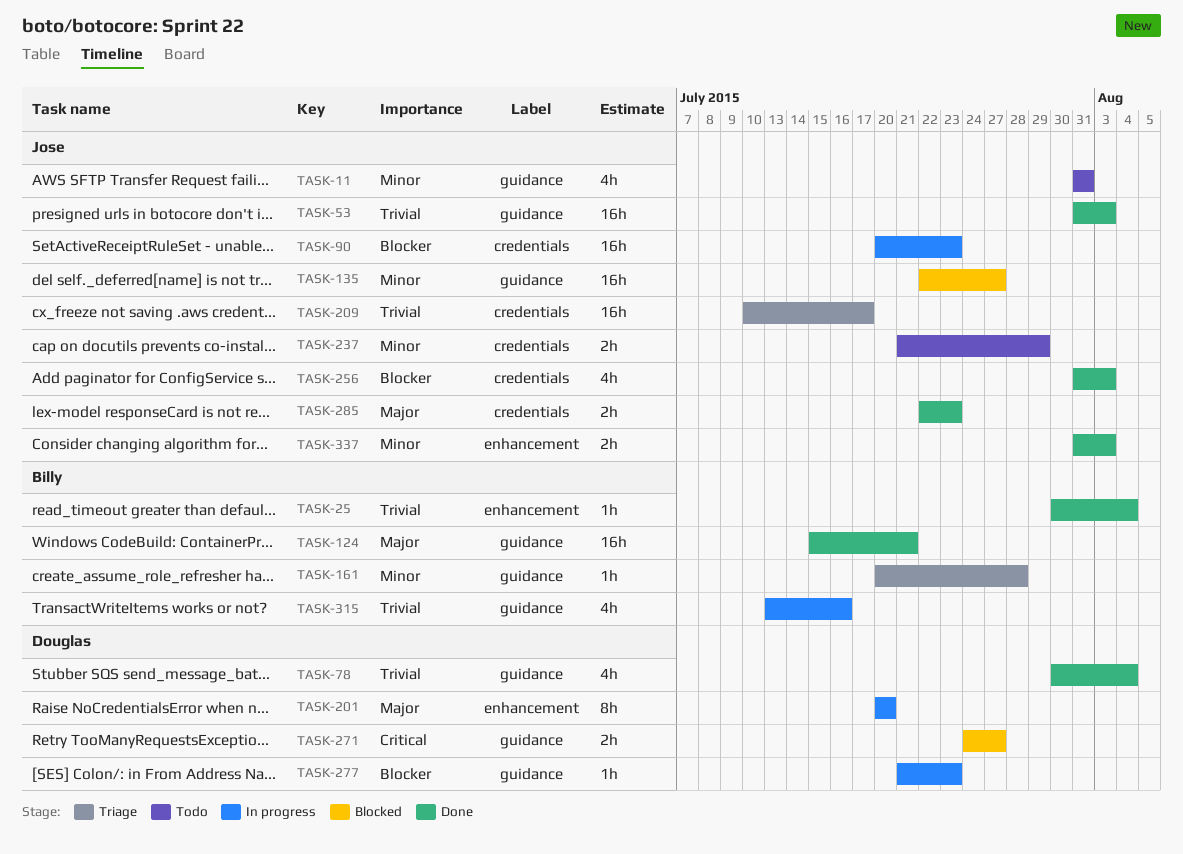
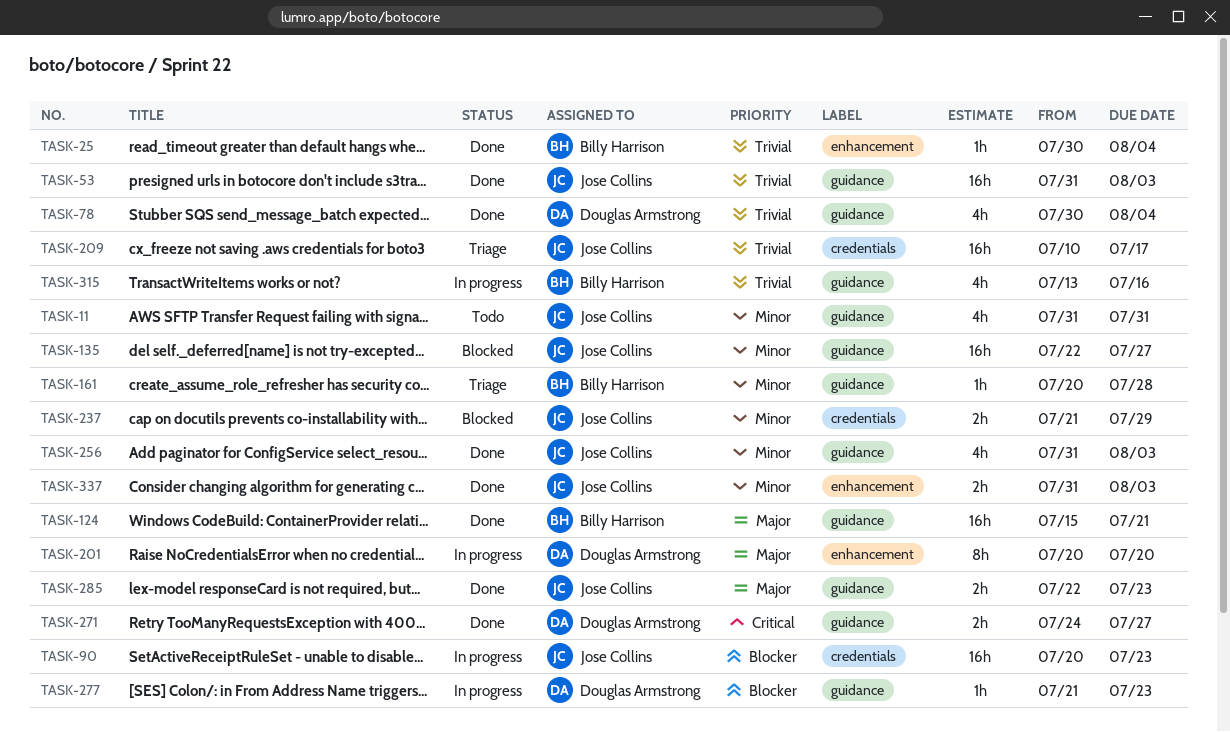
TASK-237, status: Todo -> Blocked
TASK-256, priority: Blocker -> Minor
TASK-256, label: credentials -> guidance
TASK-271, status: Blocked -> Done
TASK-285, label: credentials -> guidance

